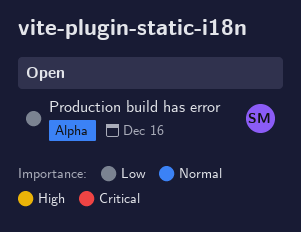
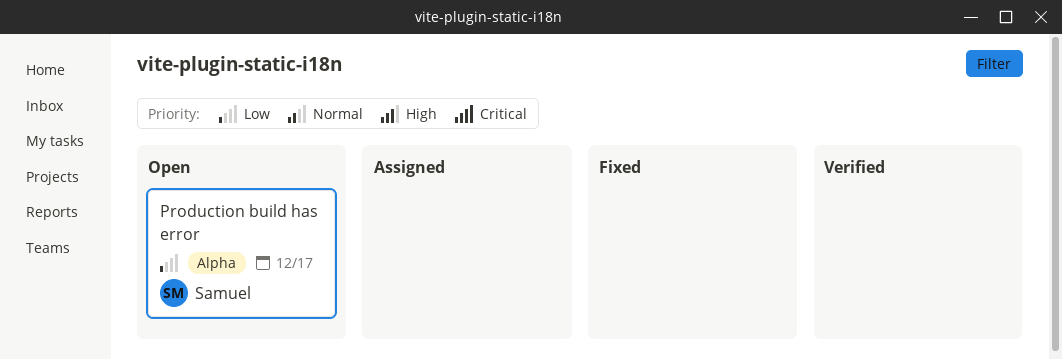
Production build has error, due: Dec 16 -> Dec 17

